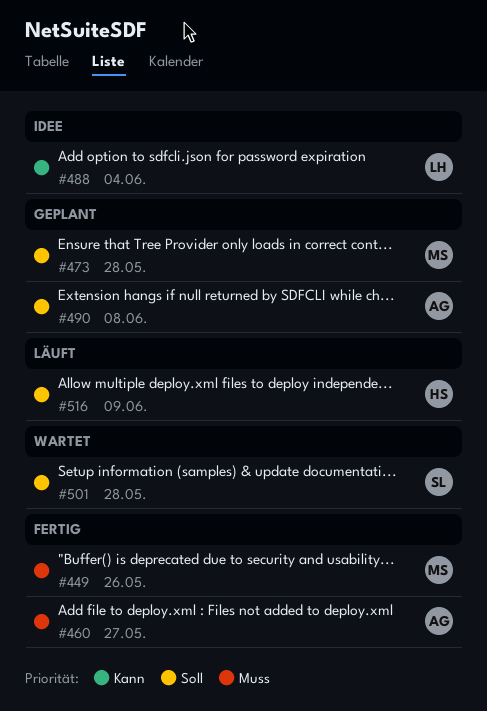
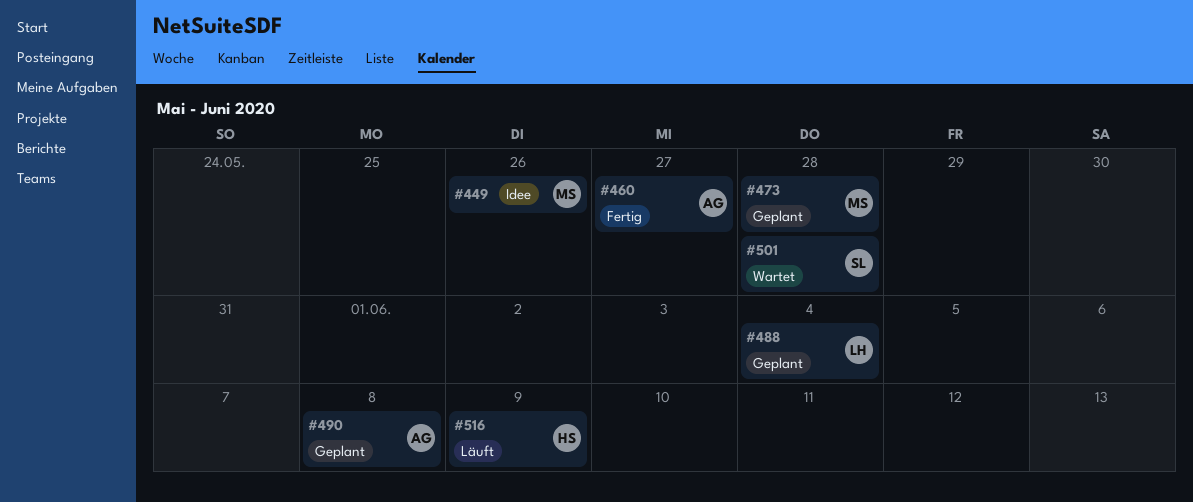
#449, status: Fertig -> Idee
#488, status: Idee -> Geplant

